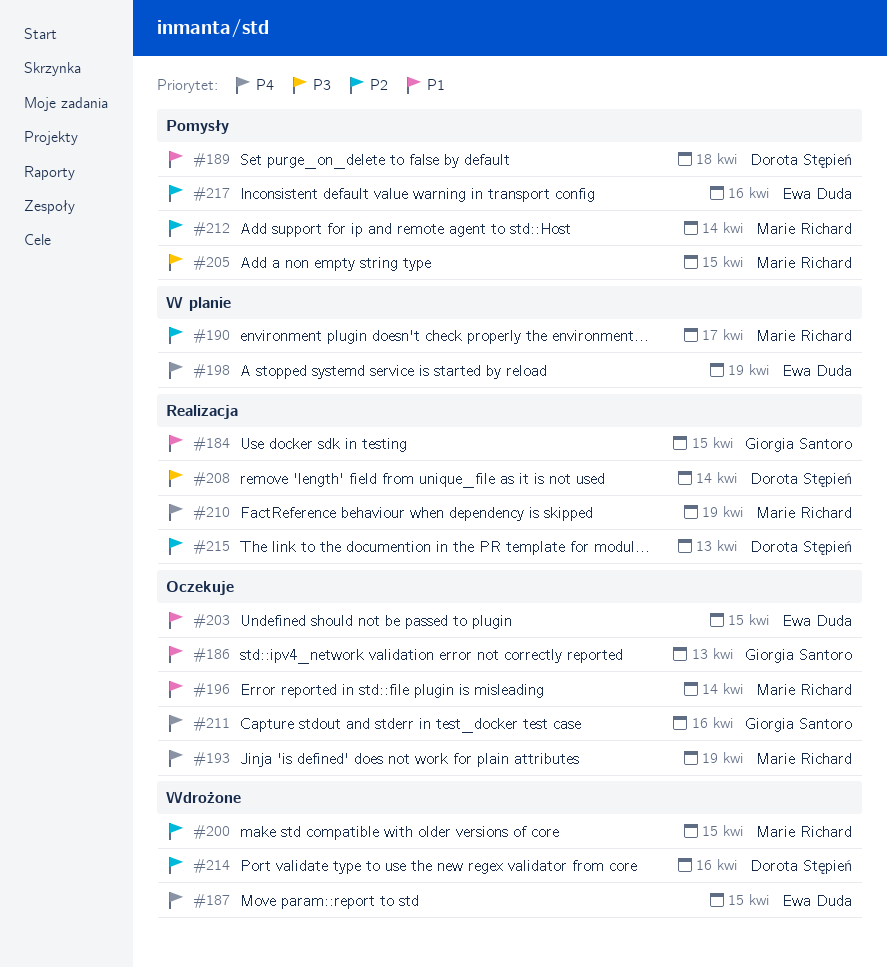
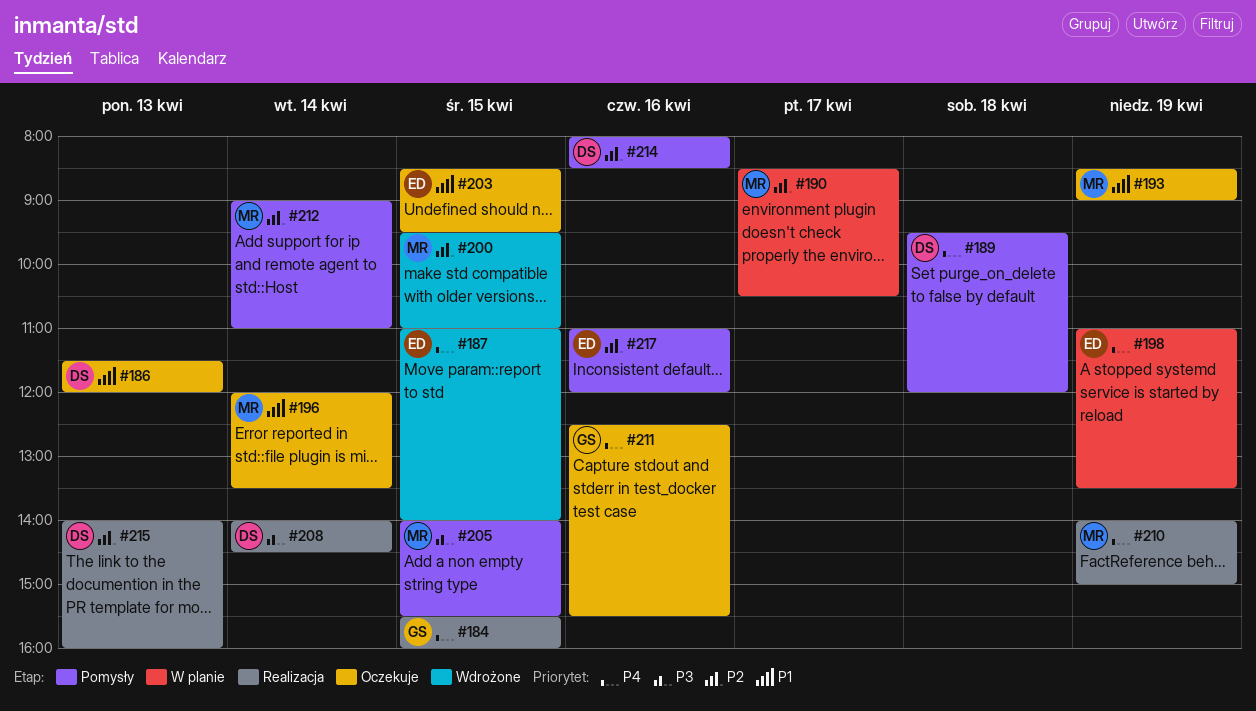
#184, priority: P1 -> P4
#186, owner: Giorgia Santoro -> Dorota Stępień
#189, priority: P1 -> P4
#193, priority: P4 -> P1
#214, status: Wdrożone -> Pomysły

